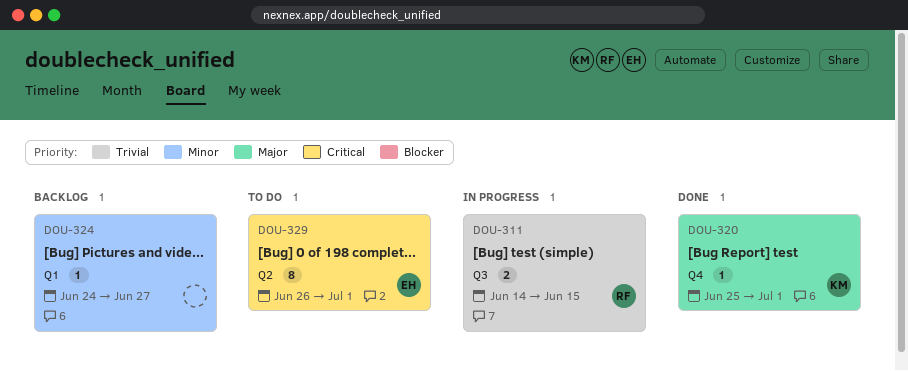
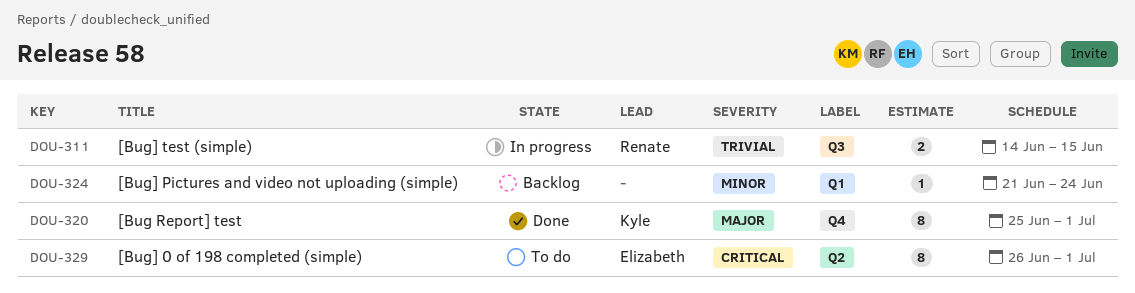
DOU-320, estimate: 1 -> 8
DOU-324, start: Jun 24 -> Jun 21
DOU-324, due: Jun 27 -> Jun 24

